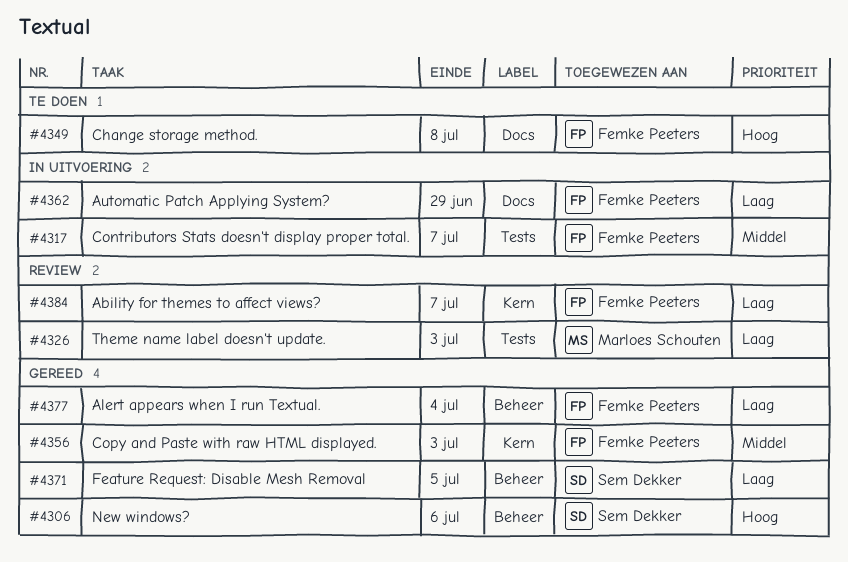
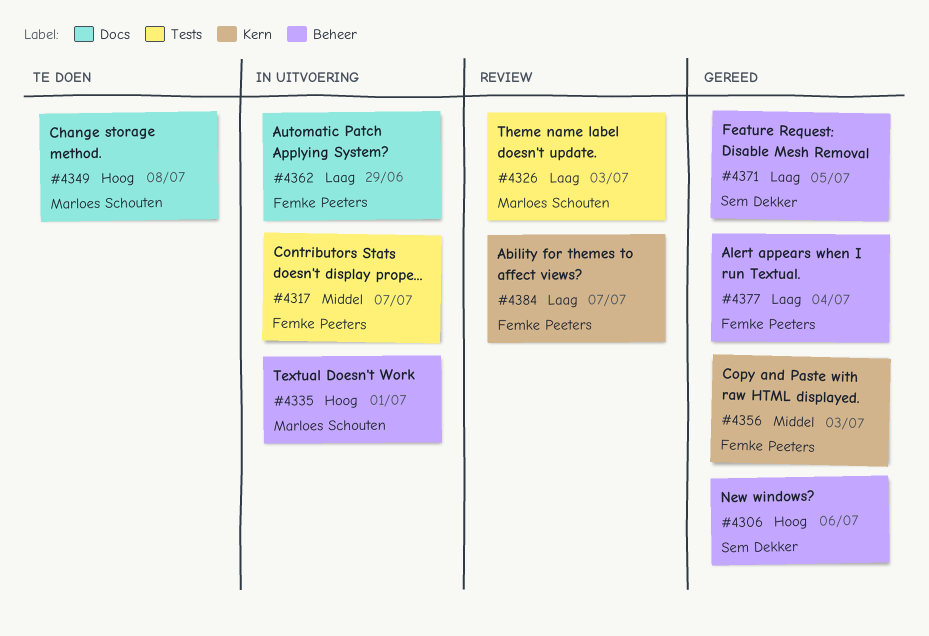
#4335: none -> present
#4349, owner: Femke Peeters -> Marloes Schouten

